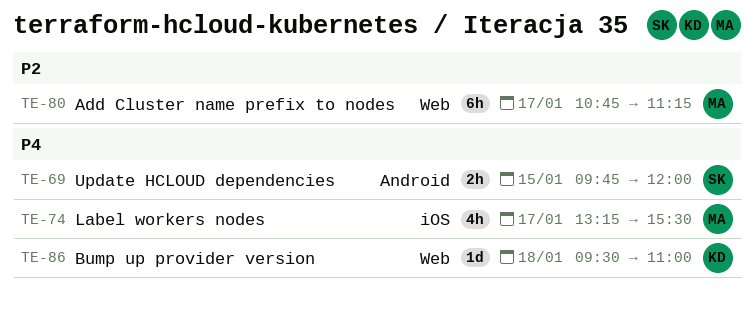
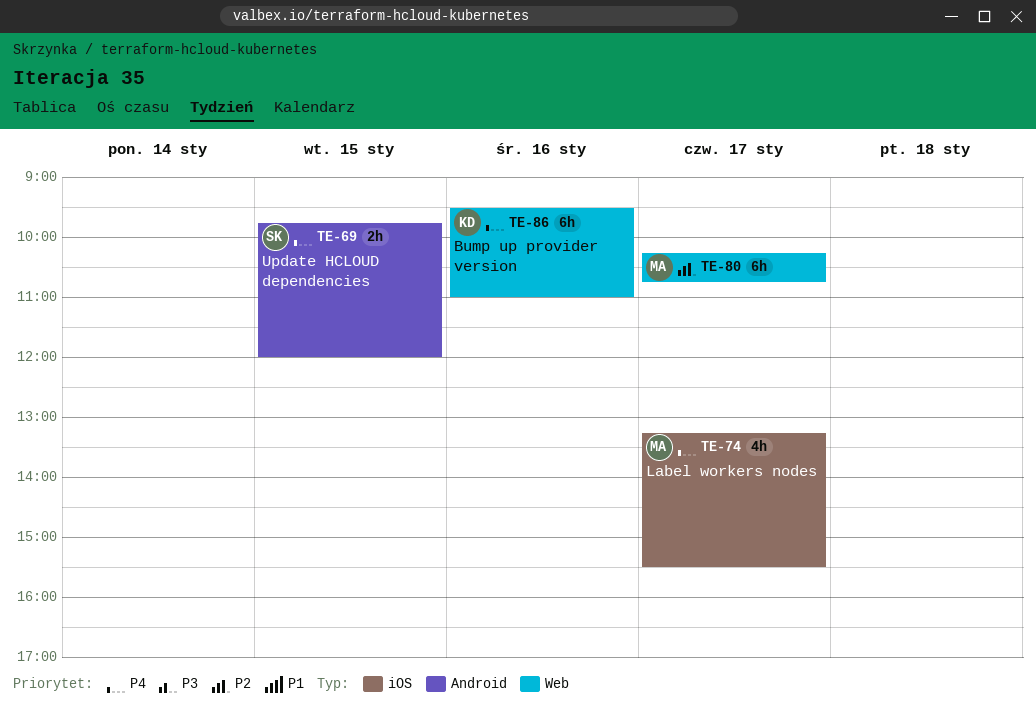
TE-80, begins: 10:45 -> 10:15
TE-80, ends: 11:15 -> 10:45
TE-86, estimate: 1d -> 6h
TE-86, day: Jan 18 -> Jan 16

